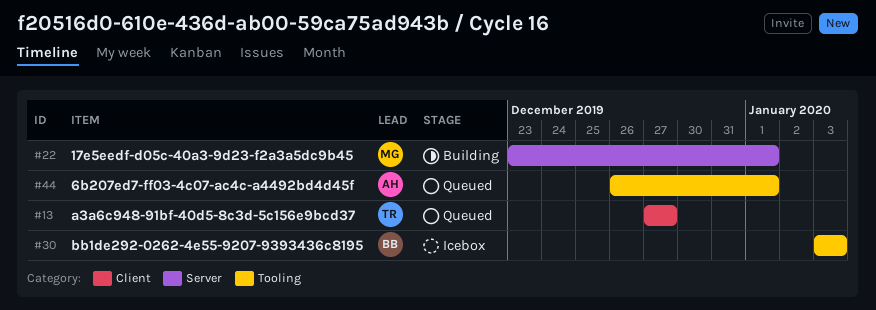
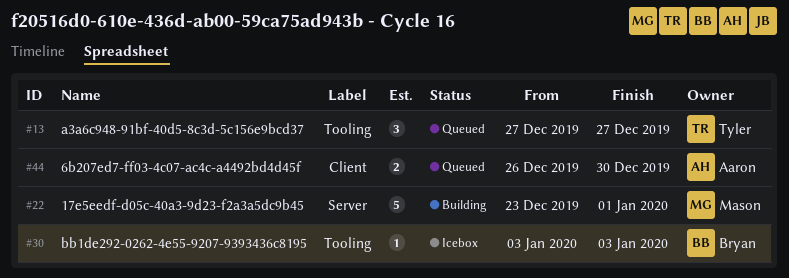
#13, label: Client -> Tooling
#44, label: Tooling -> Client
#44, due: Jan 1 -> Dec 30

